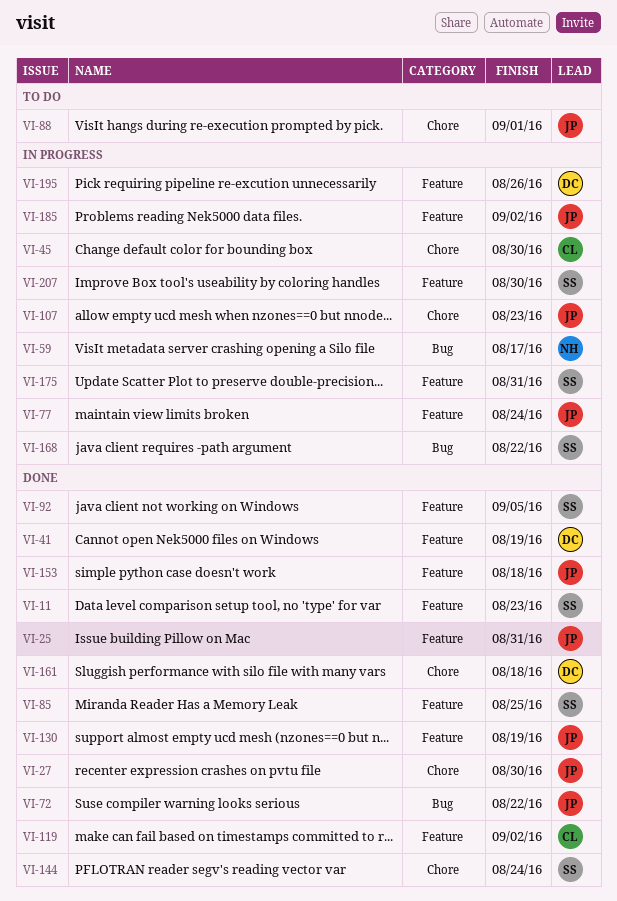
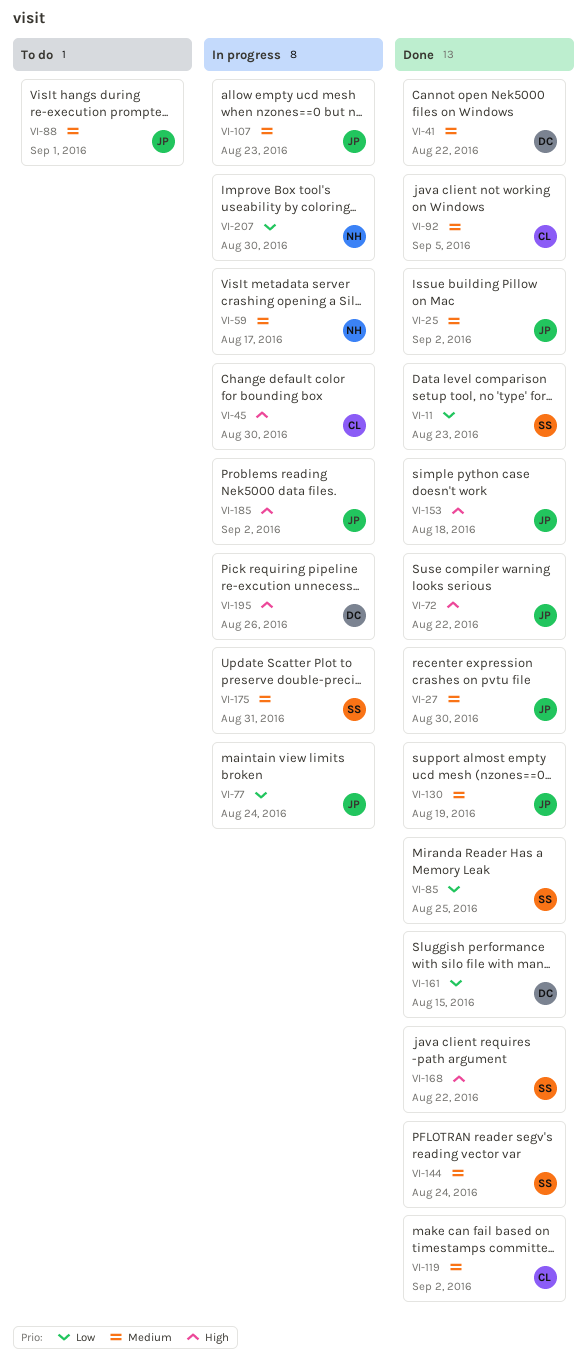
VI-25, due: Aug 31 -> Sep 2
VI-41, due: Aug 19 -> Aug 22
VI-92, owner: SS -> CL
VI-161, due: Aug 18 -> Aug 15
VI-168, status: In progress -> Done
VI-207, owner: SS -> NH

